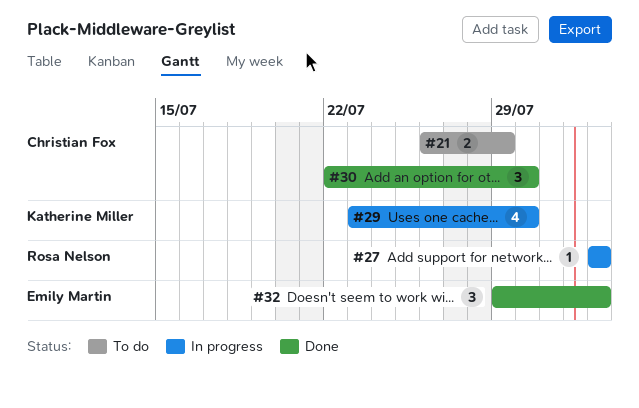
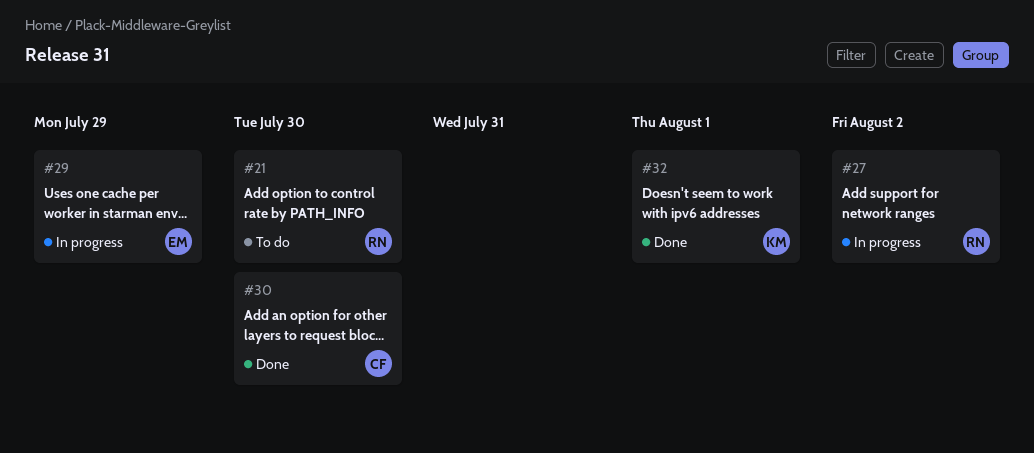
#21, owner: Christian Fox -> Rosa Nelson
#21, due: Jul 29 -> Jul 30
#29, owner: Katherine Miller -> Emily Martin
#29, due: Jul 30 -> Jul 29
#32, owner: Emily Martin -> Katherine Miller
#32, due: Aug 2 -> Aug 1

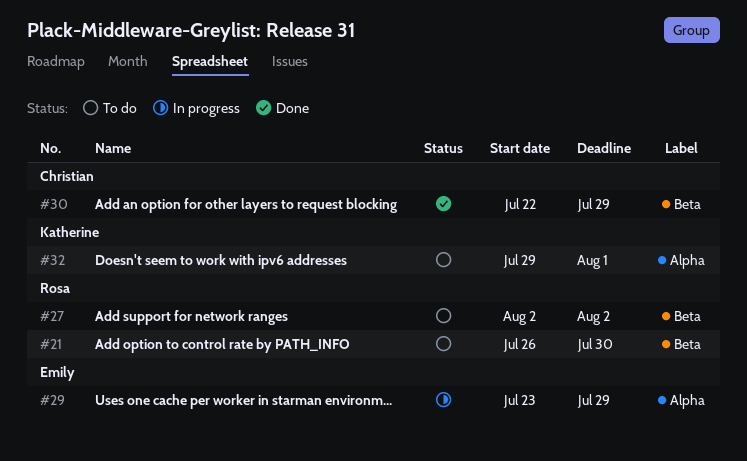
#27, status: In progress -> To do
#30, due: Jul 30 -> Jul 29
#32, status: Done -> To do

